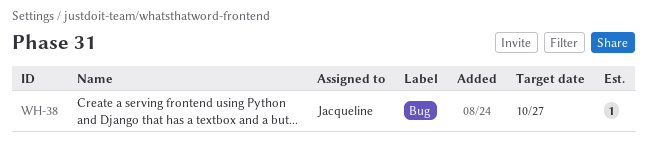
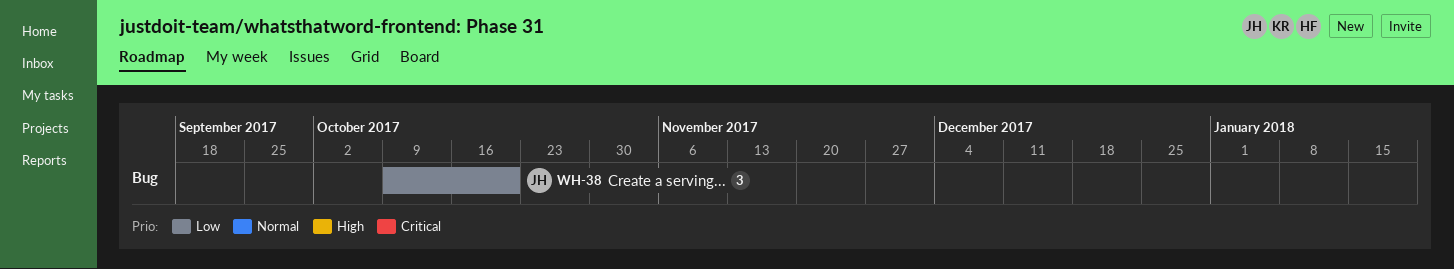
WH-38, estimate: 1 -> 3
WH-38, due: Oct 27 -> Oct 20

